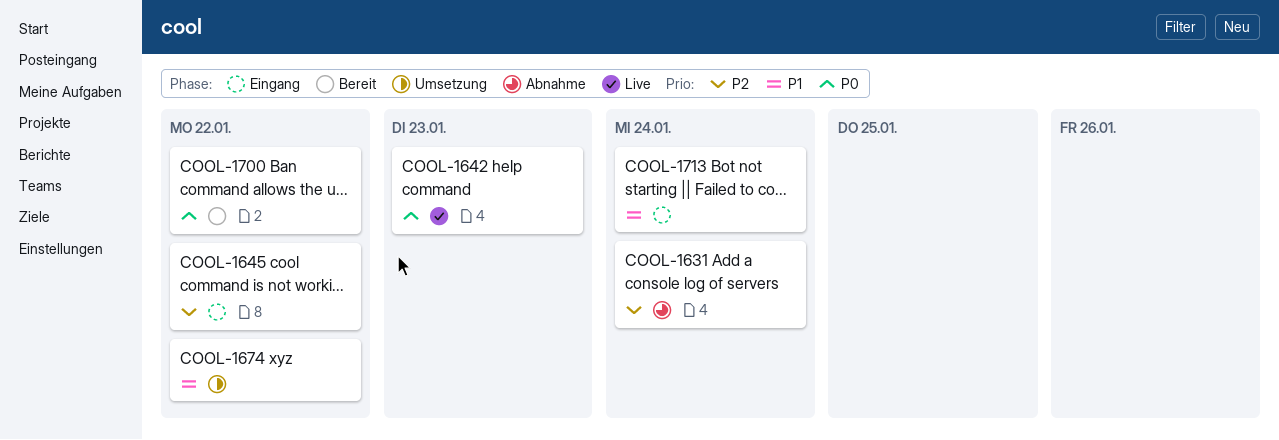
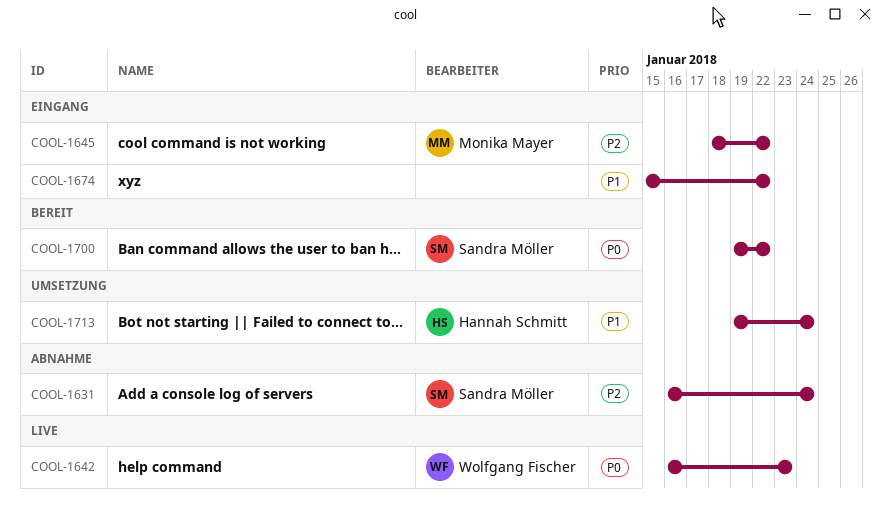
COOL-1674, status: Umsetzung -> Eingang
COOL-1713, status: Eingang -> Umsetzung

